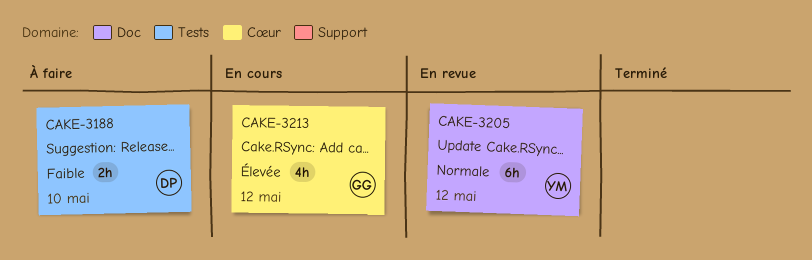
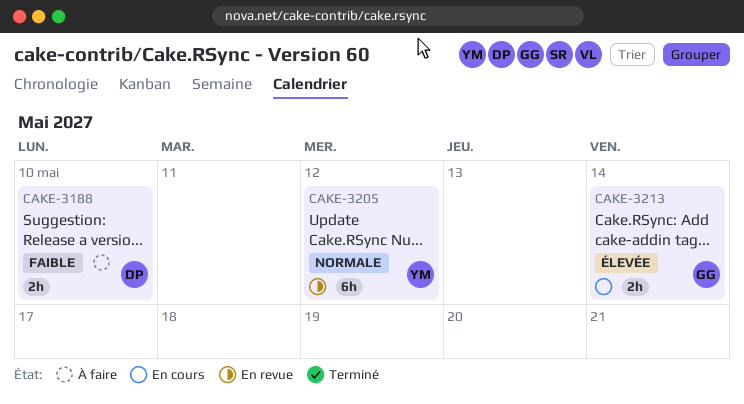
CAKE-3213, estimate: 4h -> 2h
CAKE-3213, due: May 12 -> May 14

